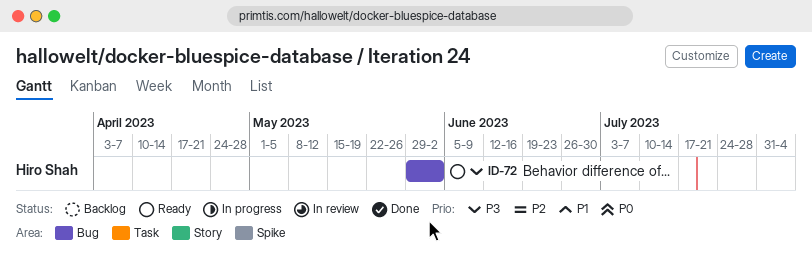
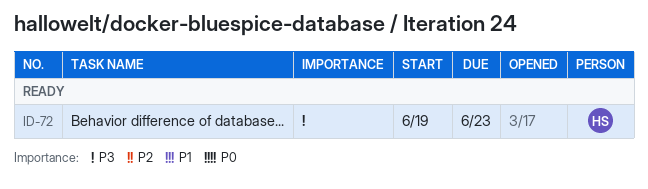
ID-72, start: May 29 -> Jun 19
ID-72, due: Jun 2 -> Jun 23

